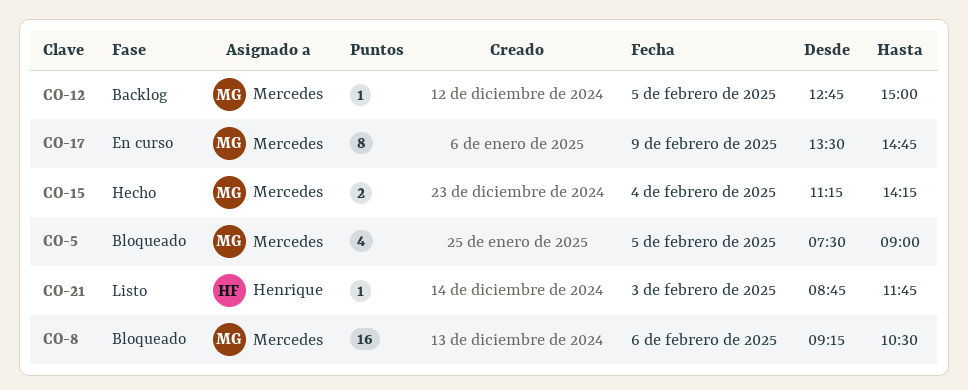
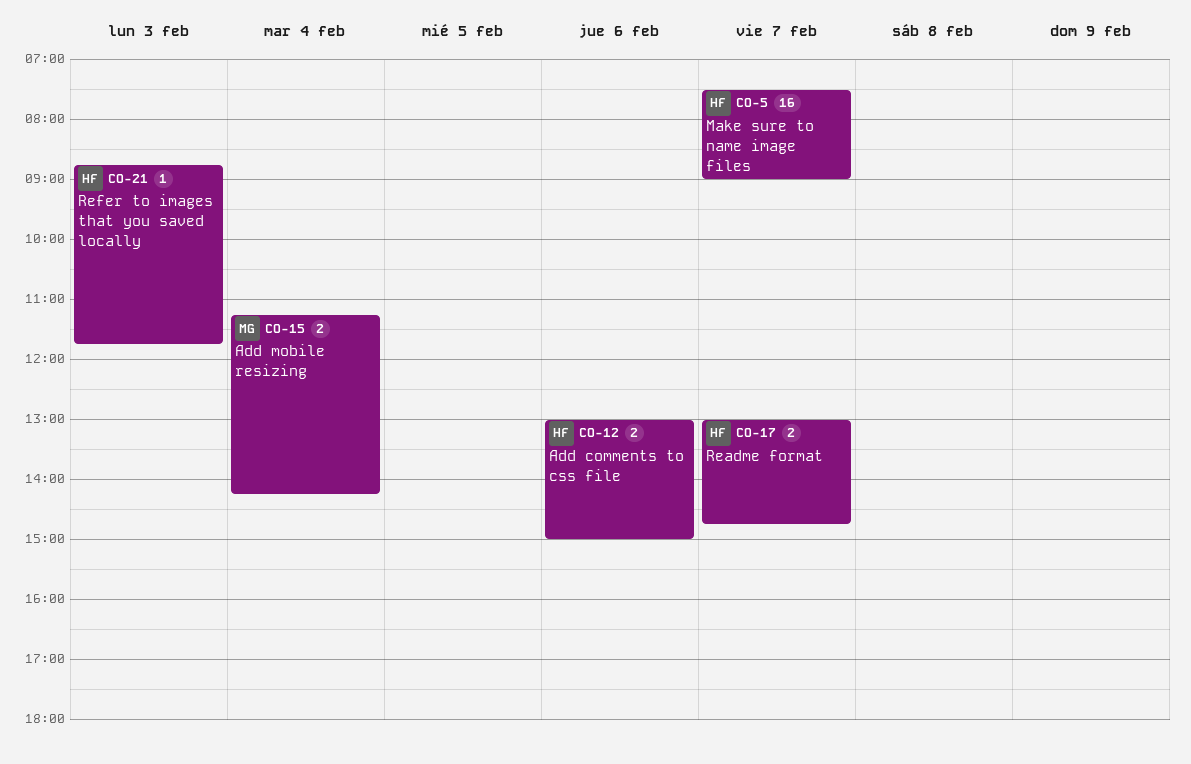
CO-5, owner: Mercedes -> Henrique
CO-5, estimate: 4 -> 16
CO-5, day: Feb 5 -> Feb 7
CO-8: present -> none
CO-12, owner: Mercedes -> Henrique
CO-12, estimate: 1 -> 2
CO-12, day: Feb 5 -> Feb 6
CO-12, begins: 12:45 -> 13:00
CO-17, owner: Mercedes -> Henrique
CO-17, estimate: 8 -> 2
CO-17, day: Feb 9 -> Feb 7
CO-17, begins: 13:30 -> 13:00

